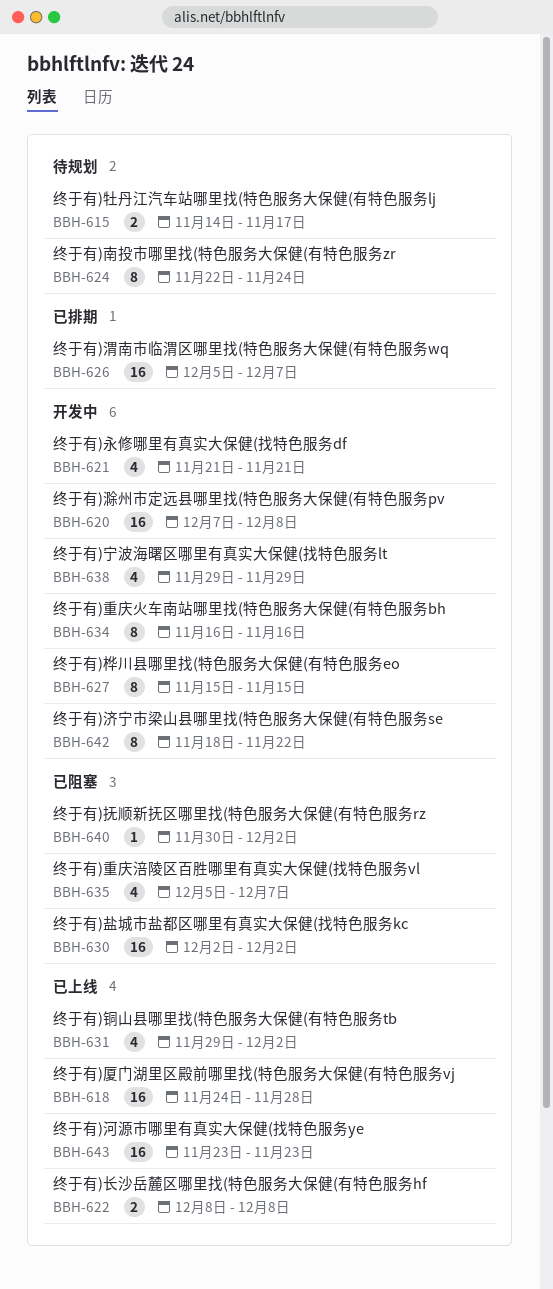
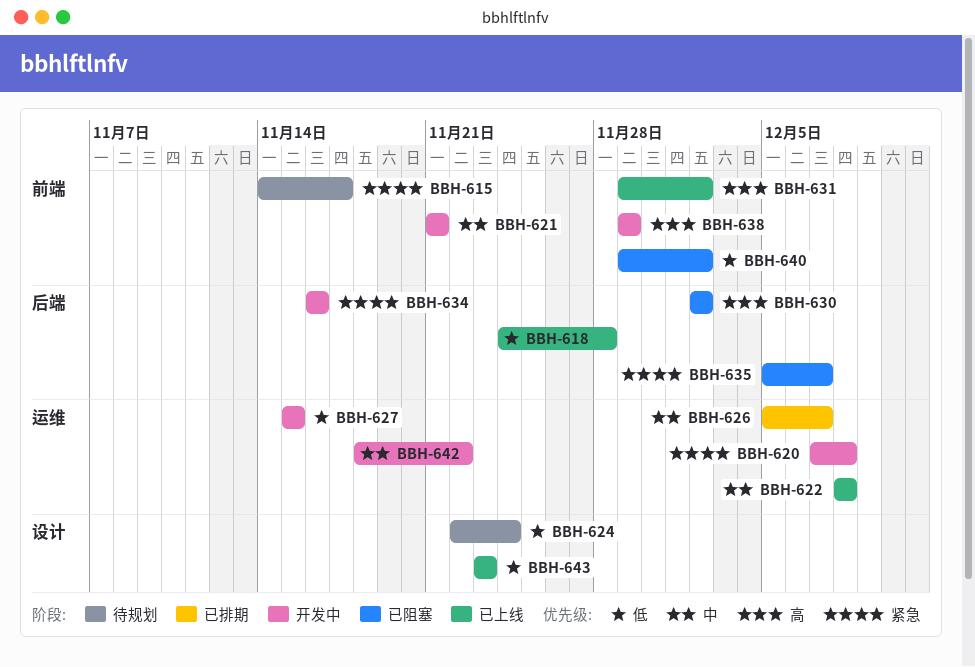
BBH-640, start: Nov 30 -> Nov 29

